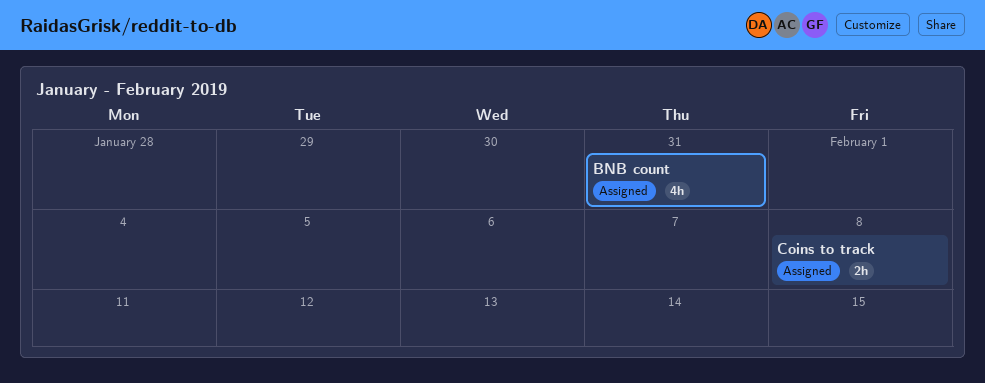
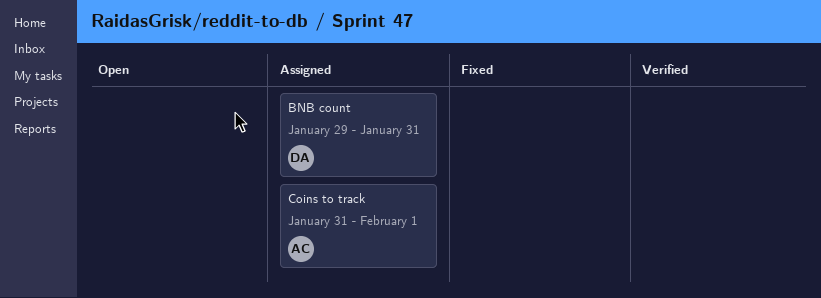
Coins to track, due: Feb 8 -> Feb 1

